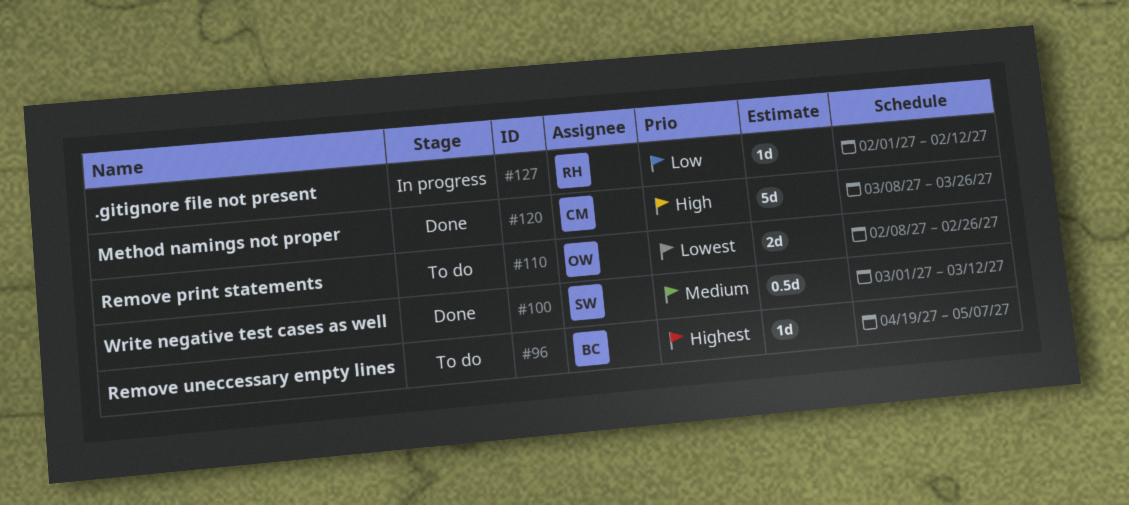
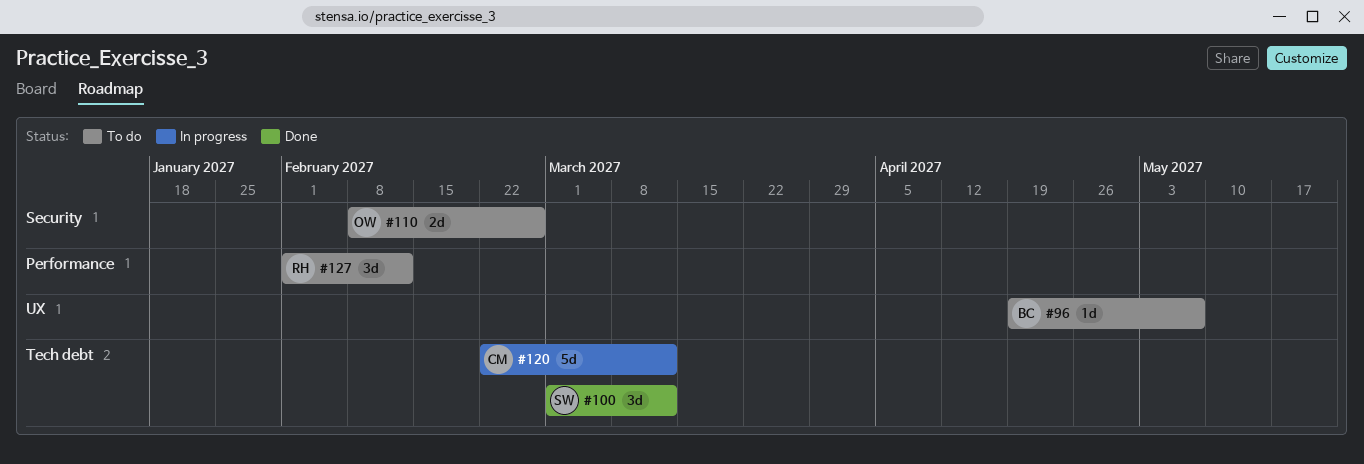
#100, estimate: 0.5d -> 3d
#120, status: Done -> In progress
#120, start: Mar 8 -> Feb 22
#120, due: Mar 26 -> Mar 12
#127, status: In progress -> To do
#127, estimate: 1d -> 3d

